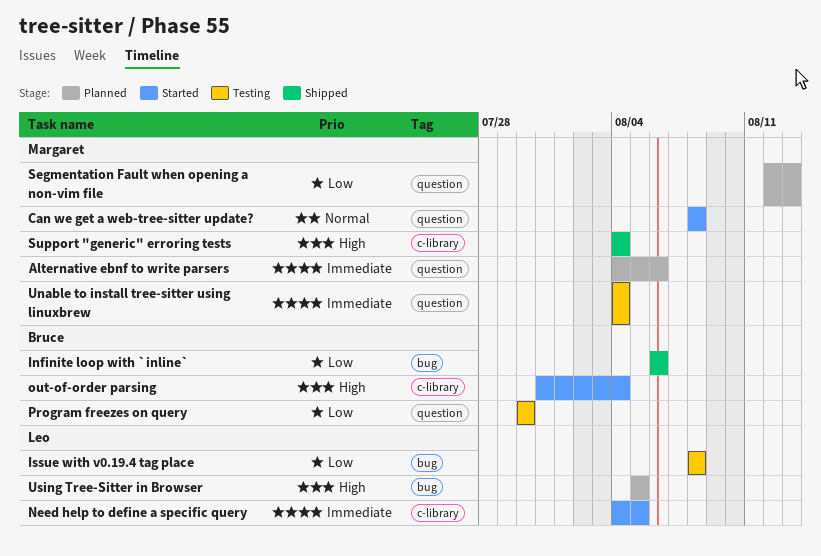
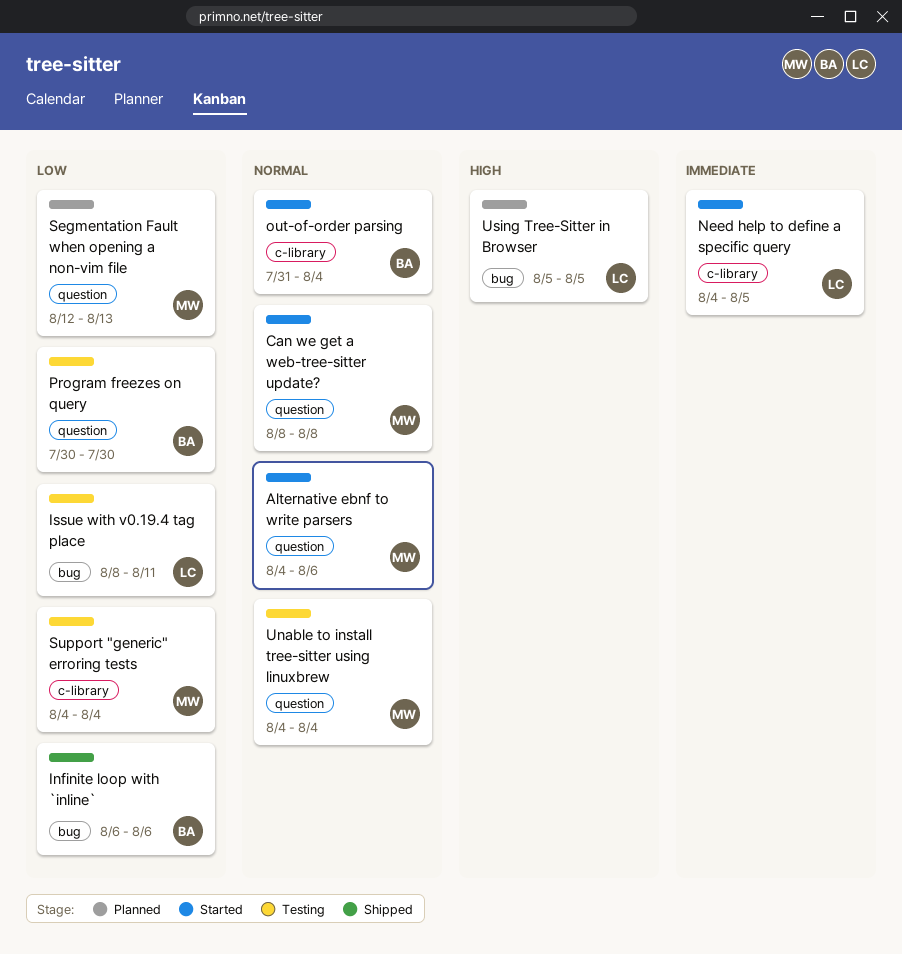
Alternative ebnf to write parsers, status: Planned -> Started
Alternative ebnf to write parsers, priority: Immediate -> Normal
Issue with v0.19.4 tag place, due: Aug 8 -> Aug 11
out-of-order parsing, priority: High -> Normal
Support "generic" erroring tests, status: Shipped -> Testing
Support "generic" erroring tests, priority: High -> Low
Unable to install tree-sitter using linuxbrew, priority: Immediate -> Normal

